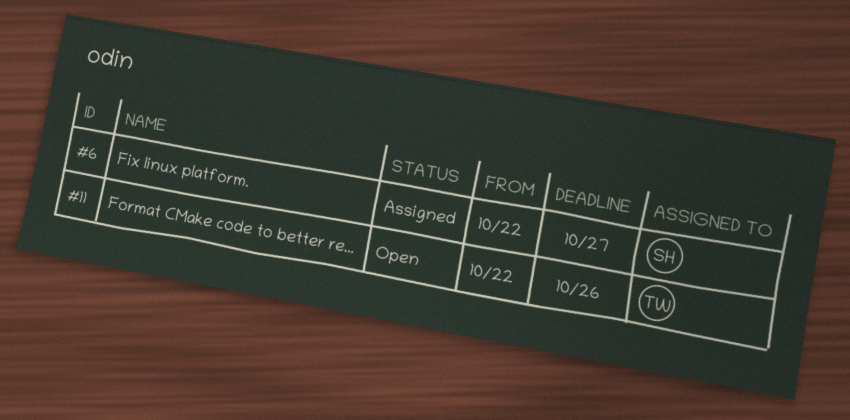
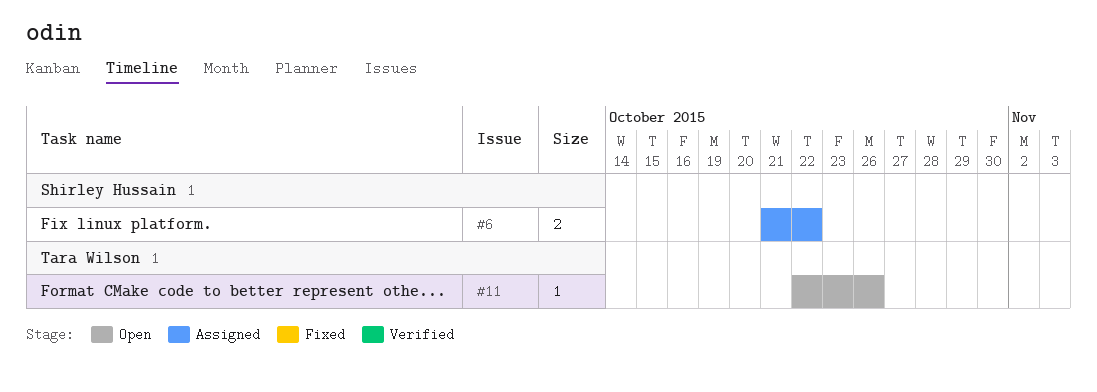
#6, start: Oct 22 -> Oct 21
#6, due: Oct 27 -> Oct 22

